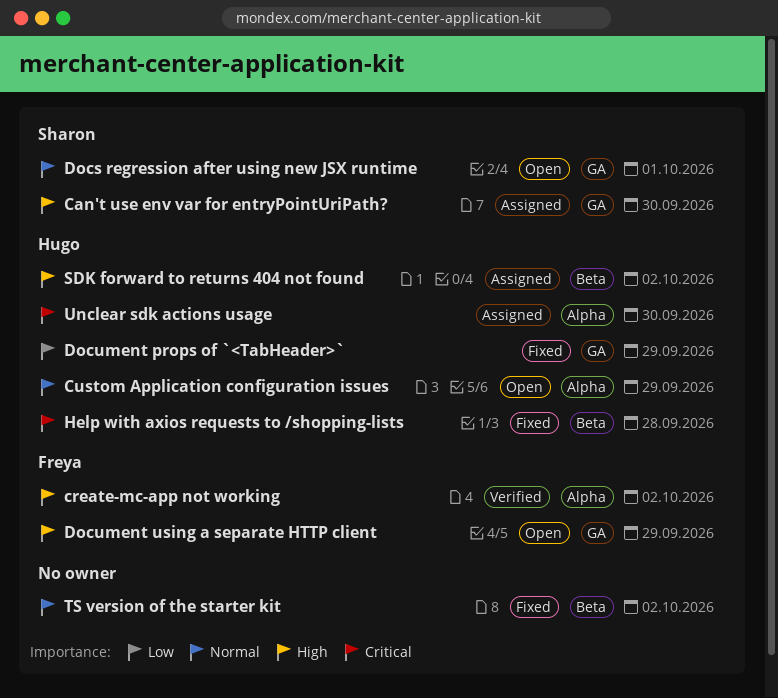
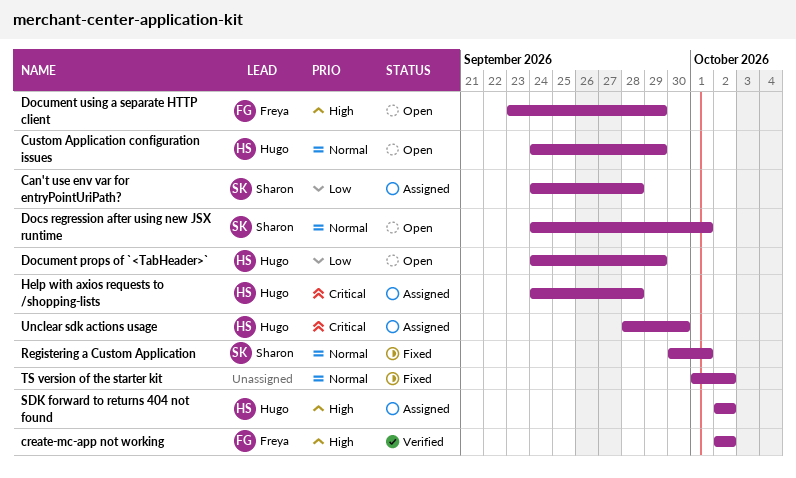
Can't use env var for entryPointUriPath?, priority: High -> Low
Can't use env var for entryPointUriPath?, due: Sep 30 -> Sep 28
Document props of `<TabHeader>`, status: Fixed -> Open
Help with axios requests to /shopping-lists, status: Fixed -> Assigned
Registering a Custom Application: none -> present

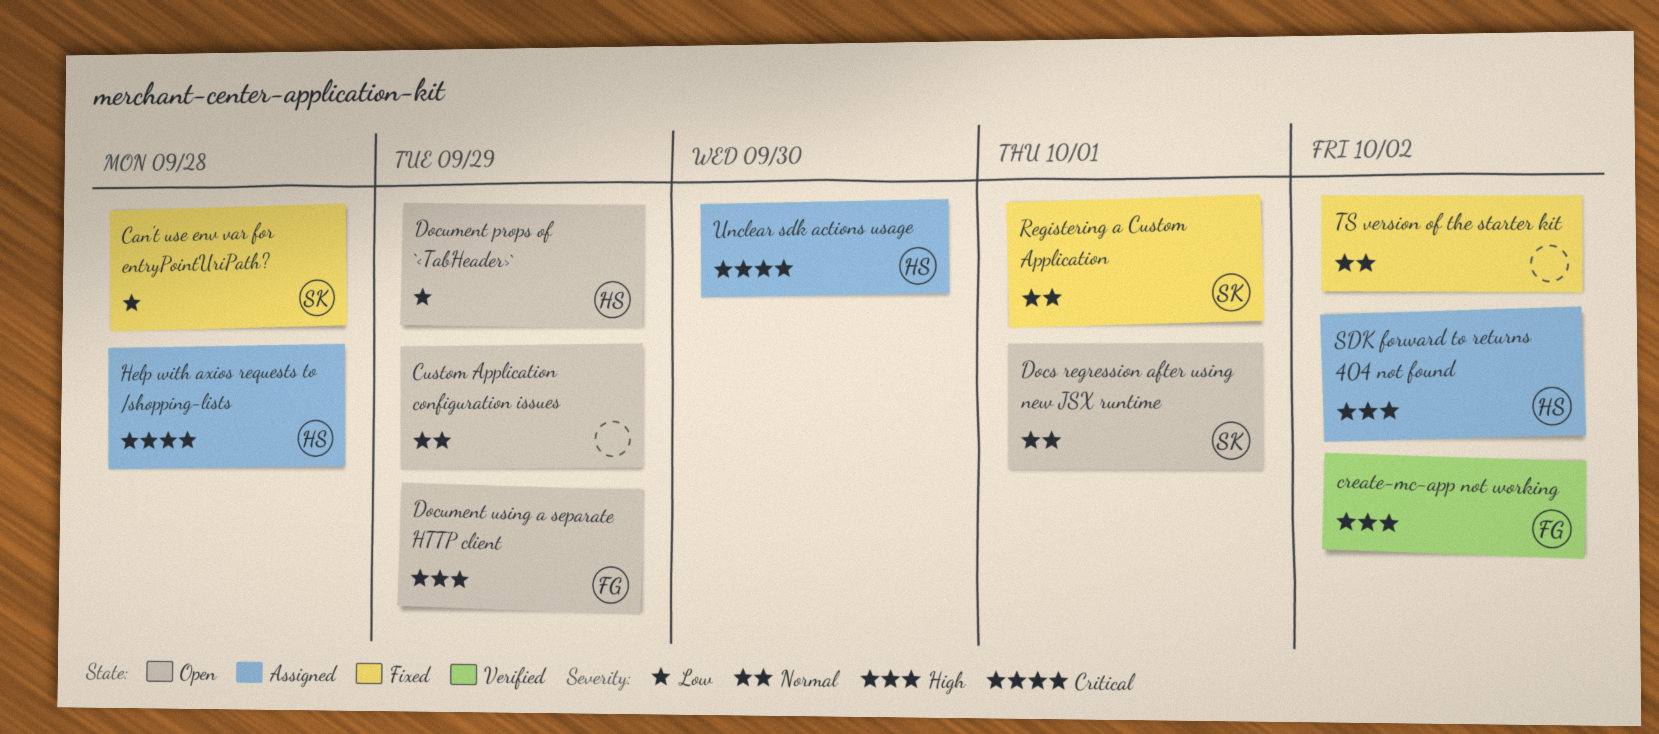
Can't use env var for entryPointUriPath?, status: Assigned -> Fixed
Custom Application configuration issues, owner: Hugo -> none

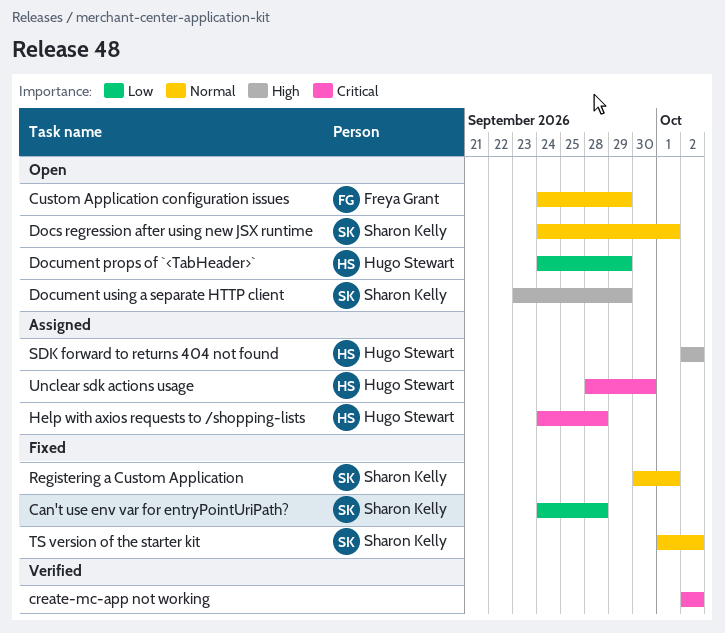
create-mc-app not working, owner: Freya Grant -> none
create-mc-app not working, priority: High -> Critical
Custom Application configuration issues, owner: none -> Freya Grant
Document using a separate HTTP client, owner: Freya Grant -> Sharon Kelly
TS version of the starter kit, owner: none -> Sharon Kelly

